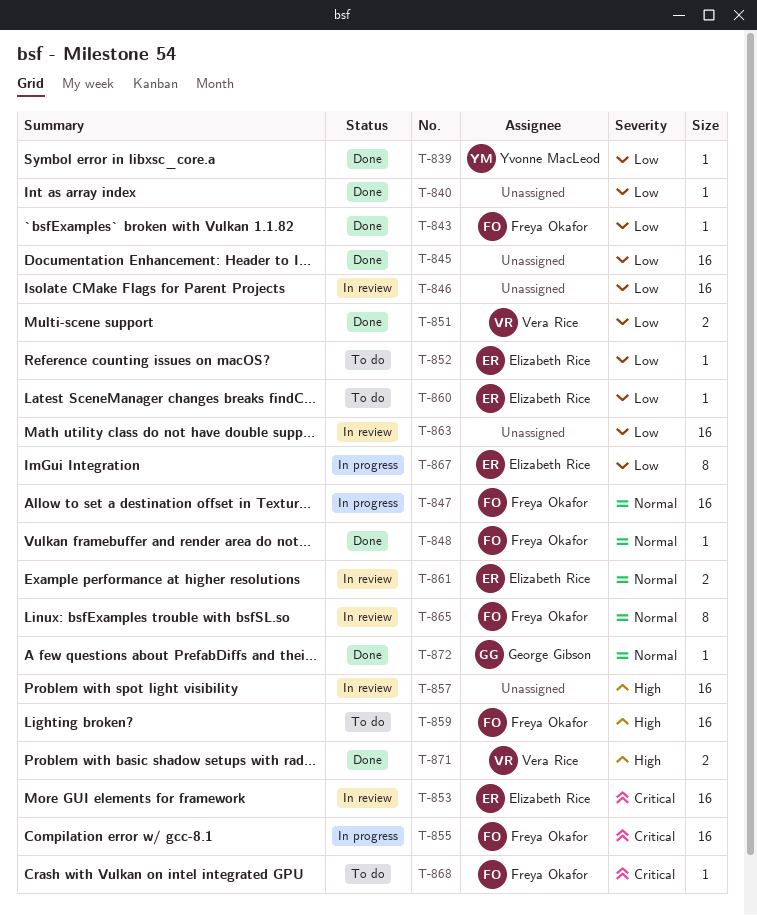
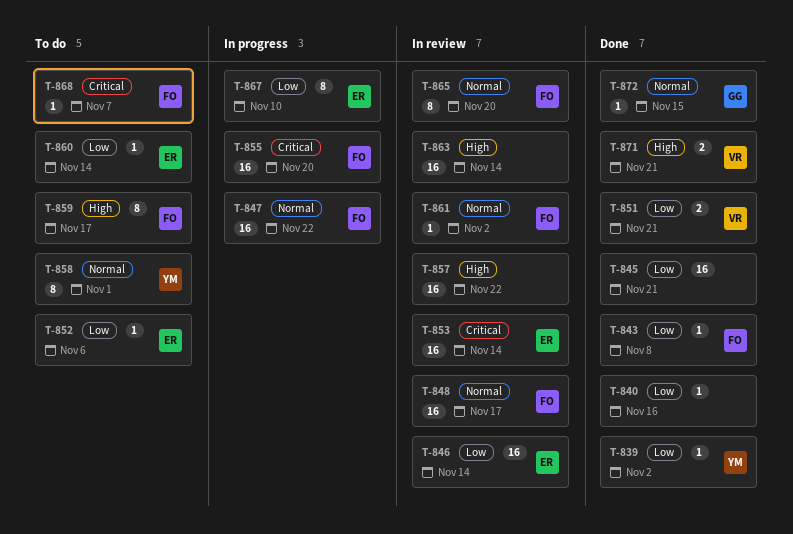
T-846, owner: none -> Elizabeth Rice
T-848, status: Done -> In review
T-848, estimate: 1 -> 16
T-858: none -> present
T-859, estimate: 16 -> 8
T-861, owner: Elizabeth Rice -> Freya Okafor
T-861, estimate: 2 -> 1
T-863, priority: Low -> High

